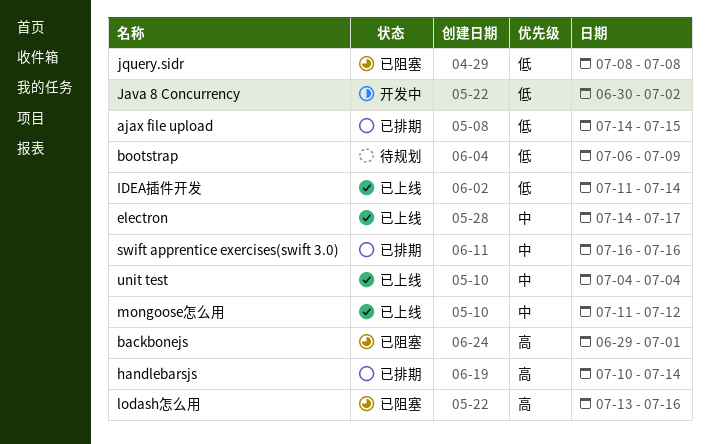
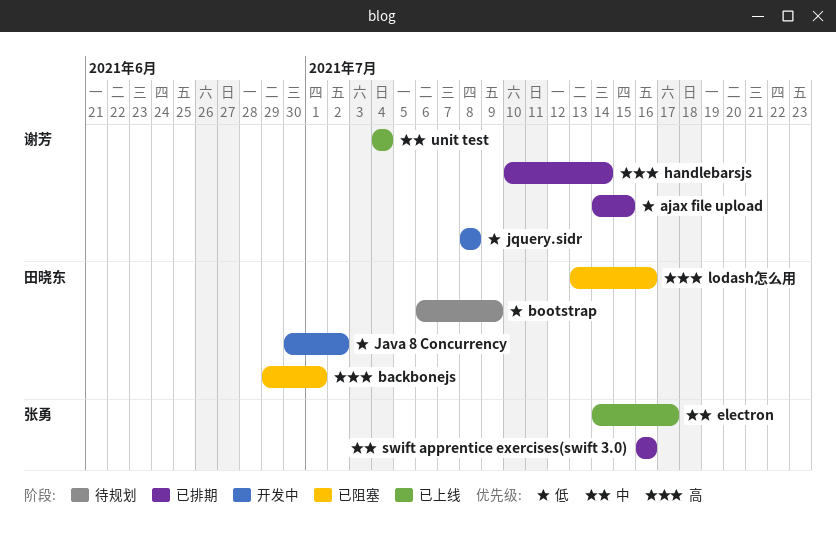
IDEA插件开发: present -> none
jquery.sidr, status: 已阻塞 -> 开发中
mongoose怎么用: present -> none

